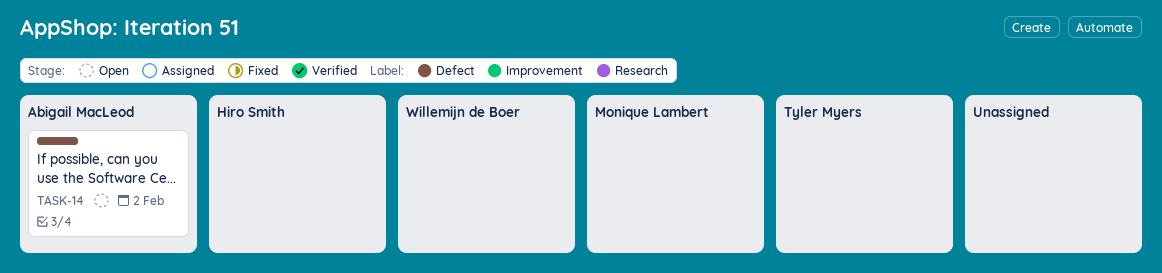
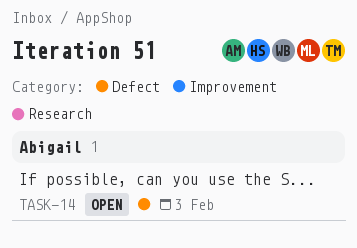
TASK-14, due: Feb 2 -> Feb 3

